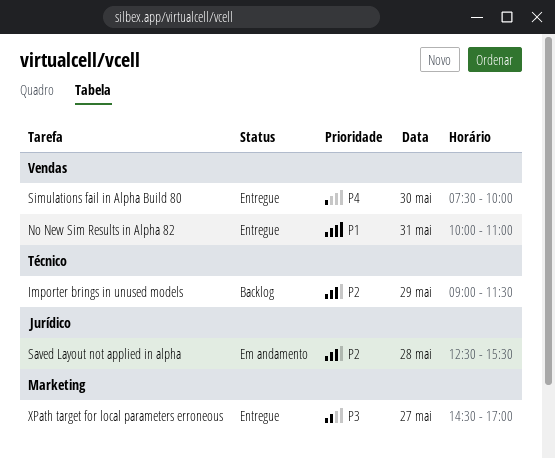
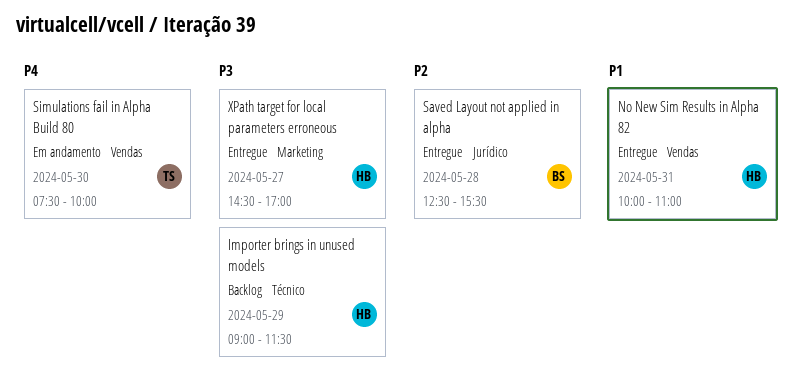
Importer brings in unused models, priority: P2 -> P3
Saved Layout not applied in alpha, status: Em andamento -> Entregue
Simulations fail in Alpha Build 80, status: Entregue -> Em andamento

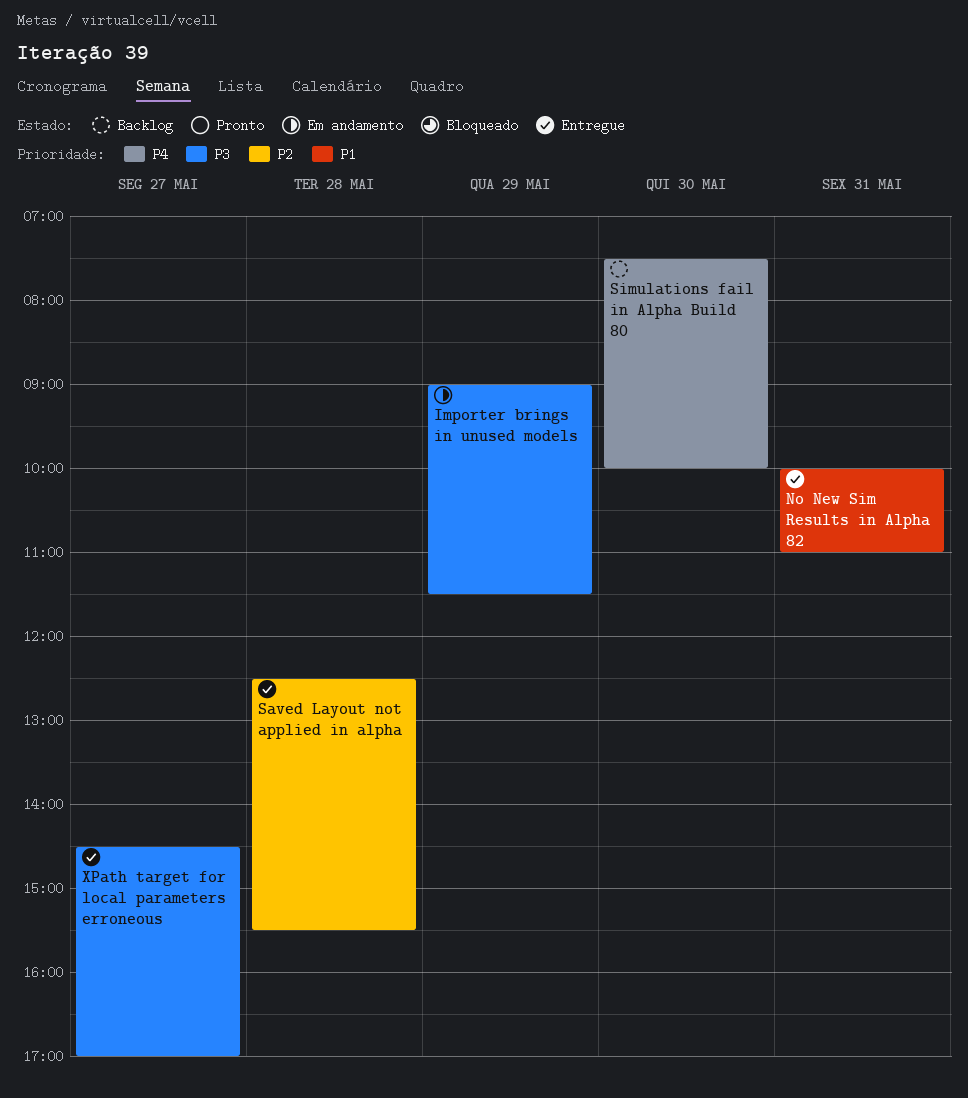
Importer brings in unused models, status: Backlog -> Em andamento
Simulations fail in Alpha Build 80, status: Em andamento -> Backlog

